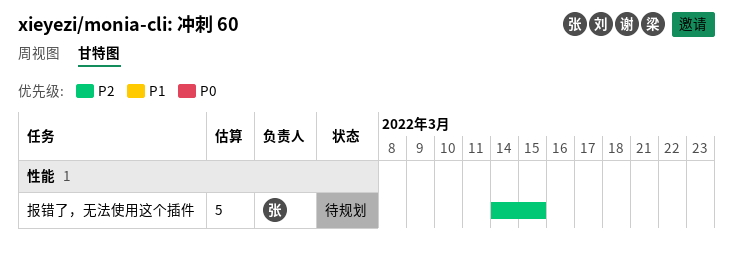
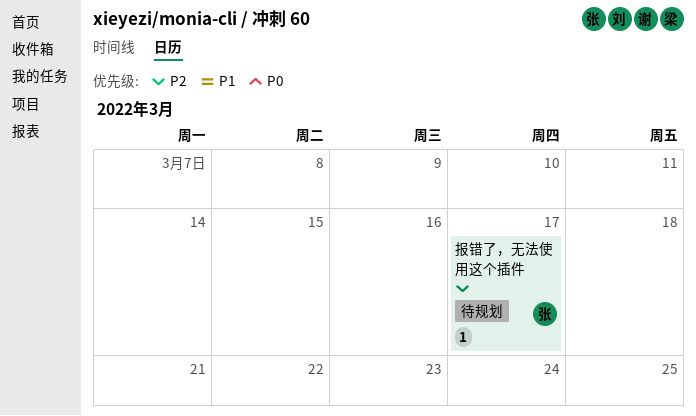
报错了，无法使用这个插件, estimate: 5 -> 1
报错了，无法使用这个插件, due: Mar 15 -> Mar 17

